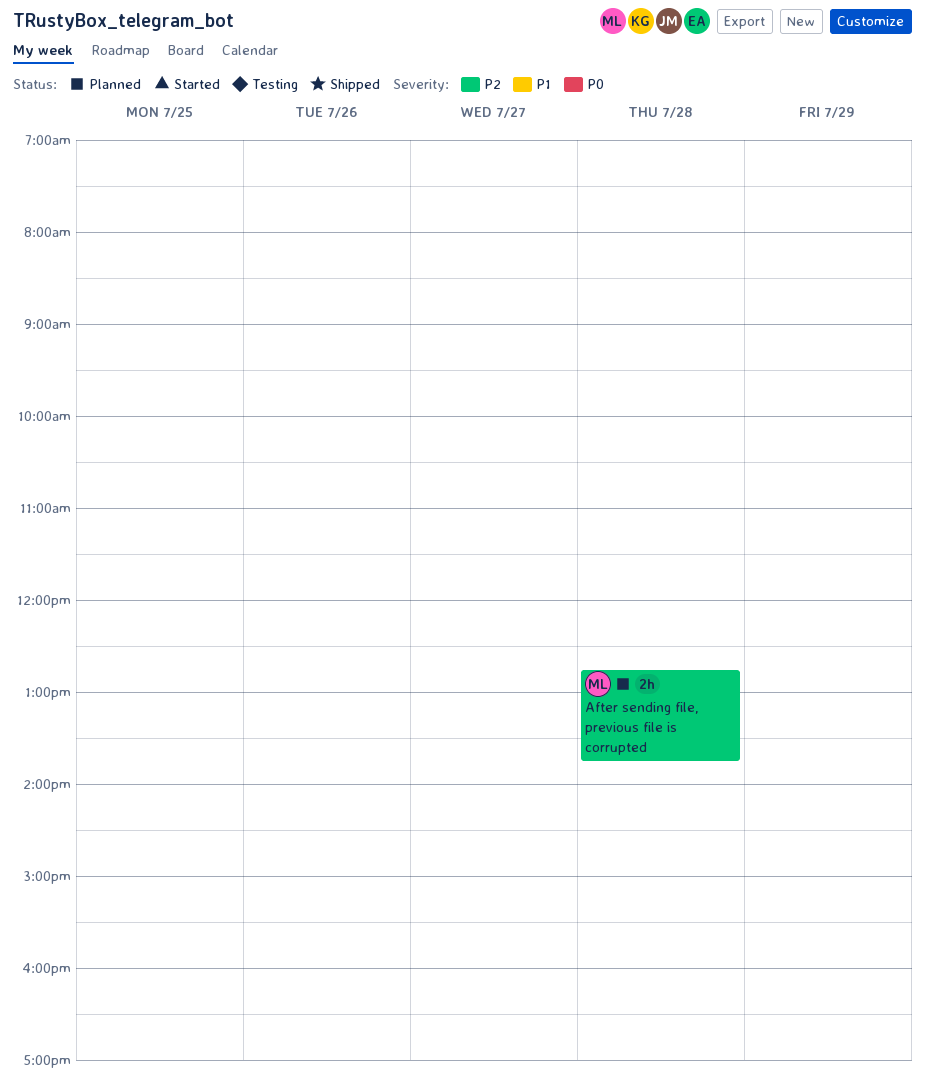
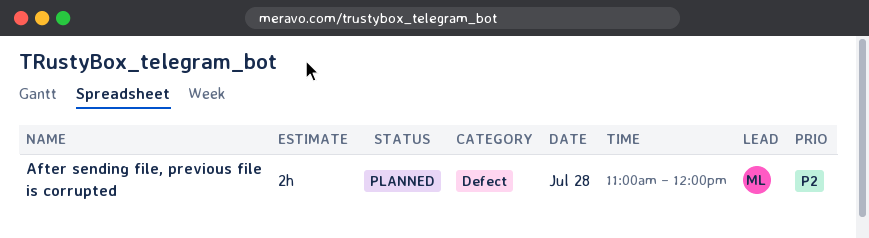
After sending file, previous file is corrupted, begins: 12:45 -> 11:00
After sending file, previous file is corrupted, ends: 13:45 -> 12:00

